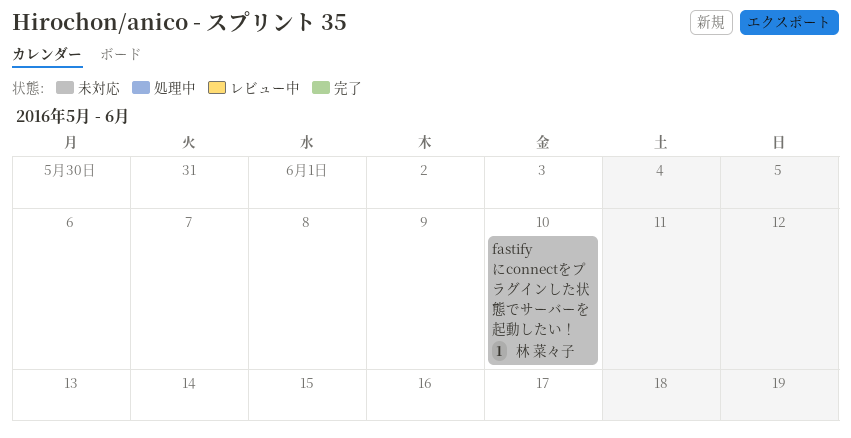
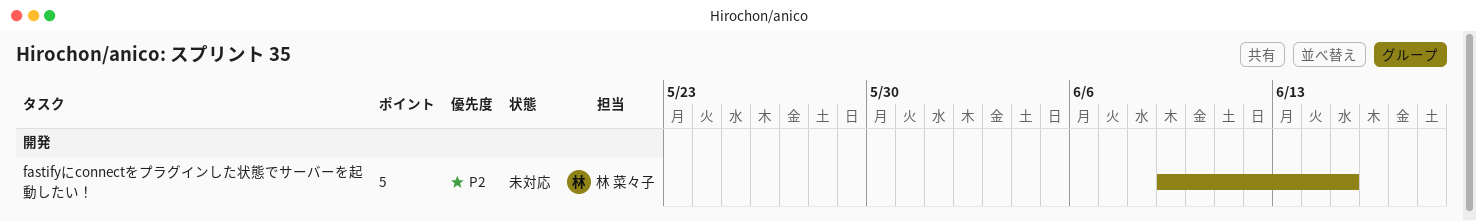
fastifyにconnectをプラグインした状態でサーバーを起動したい！, estimate: 1 -> 5
fastifyにconnectをプラグインした状態でサーバーを起動したい！, due: Jun 10 -> Jun 15

